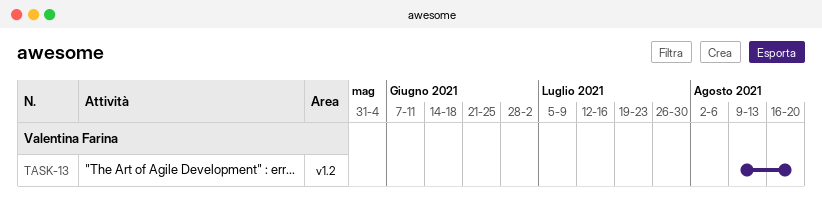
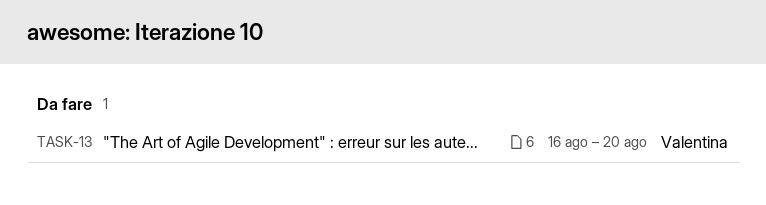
TASK-13, start: Aug 9 -> Aug 16

